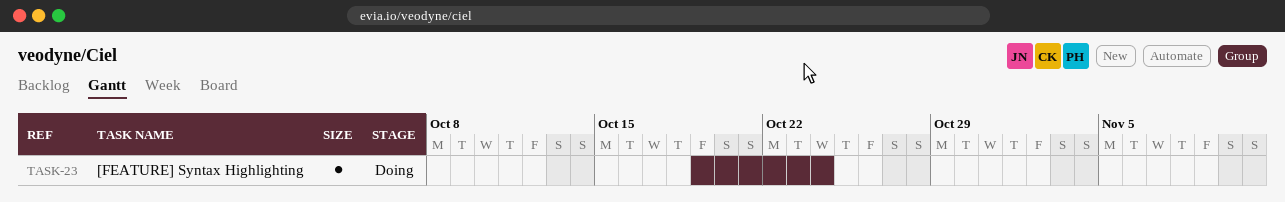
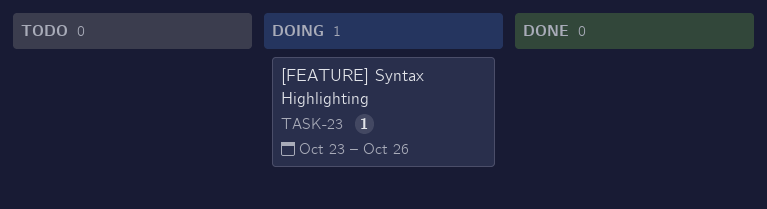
TASK-23, start: Oct 19 -> Oct 23
TASK-23, due: Oct 24 -> Oct 26

